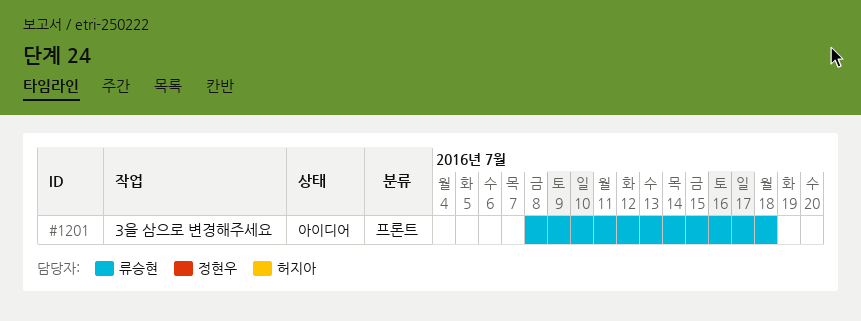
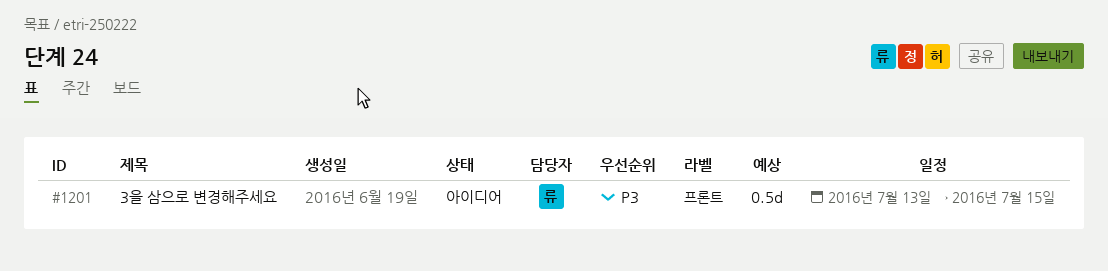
#1201, start: Jul 8 -> Jul 13
#1201, due: Jul 18 -> Jul 15

